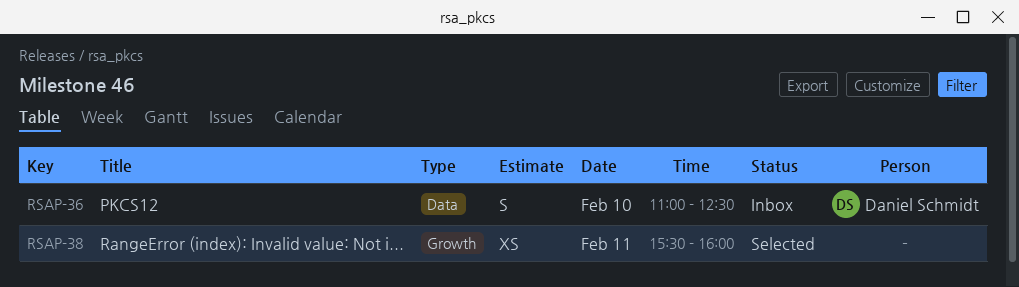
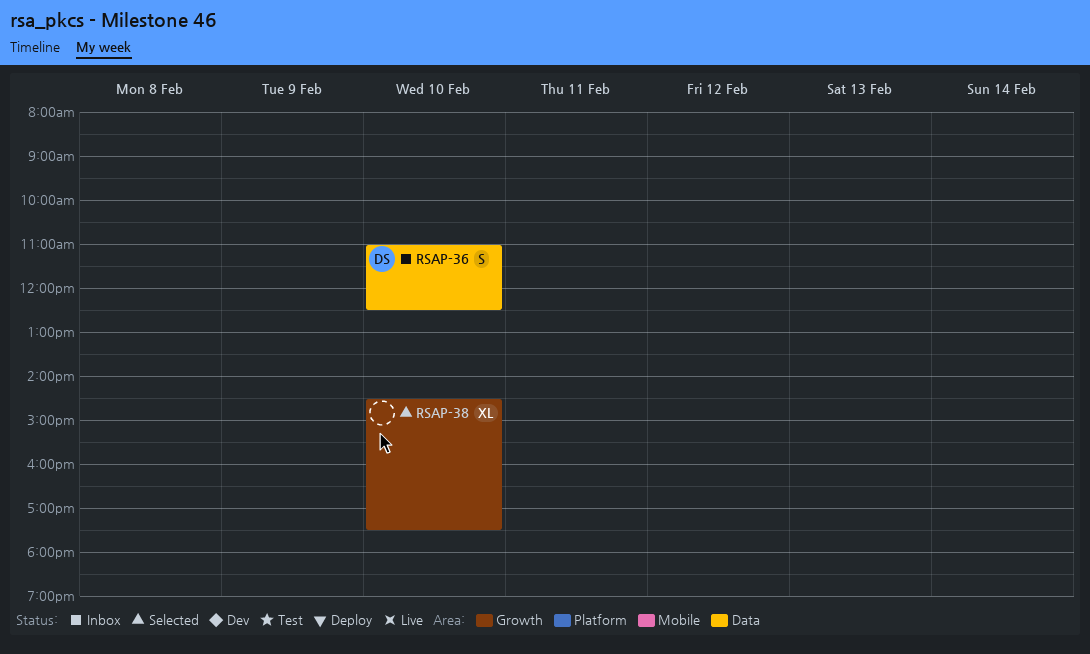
RSAP-38, estimate: XS -> XL
RSAP-38, day: Feb 11 -> Feb 10
RSAP-38, begins: 15:30 -> 14:30
RSAP-38, ends: 16:00 -> 17:30

